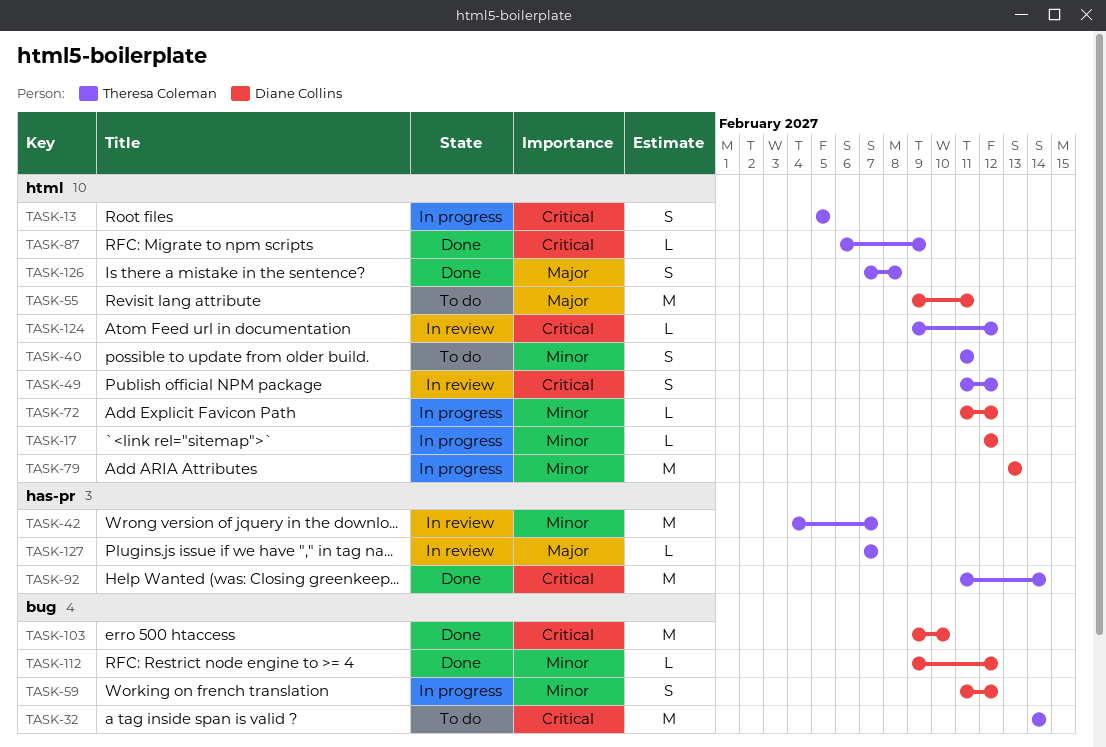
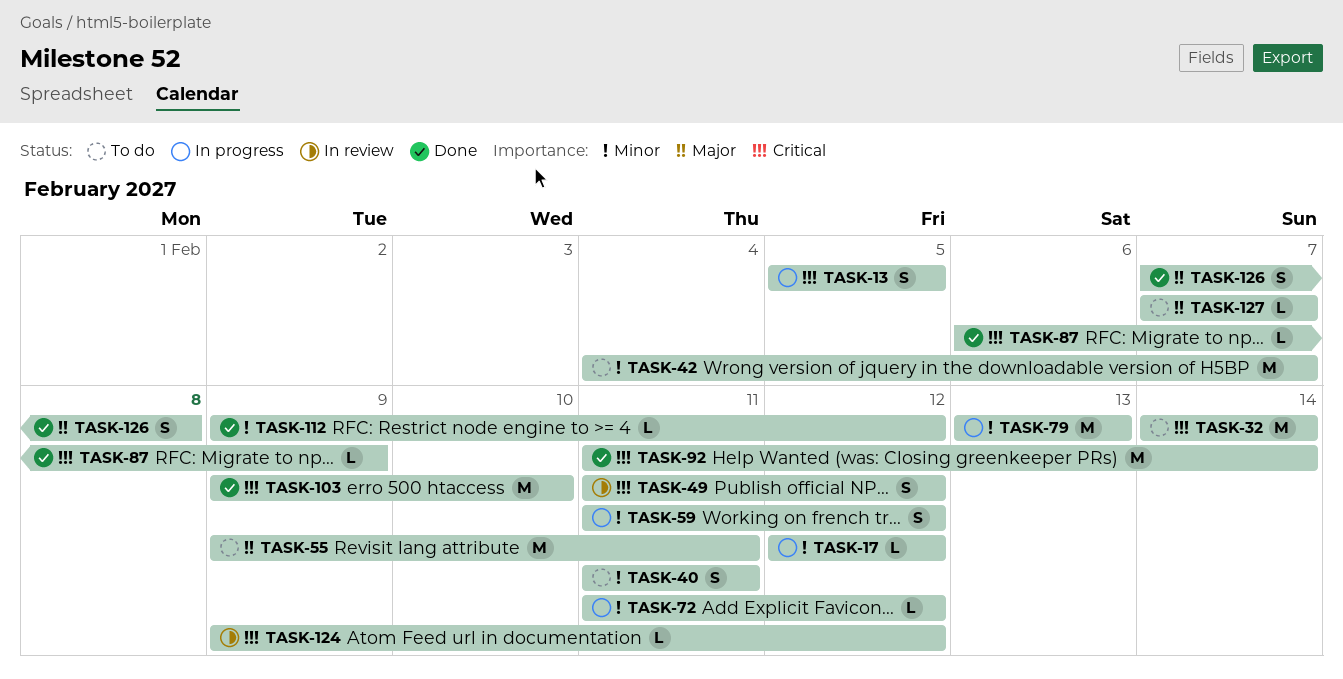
TASK-42, status: In review -> To do
TASK-127, status: In review -> To do

